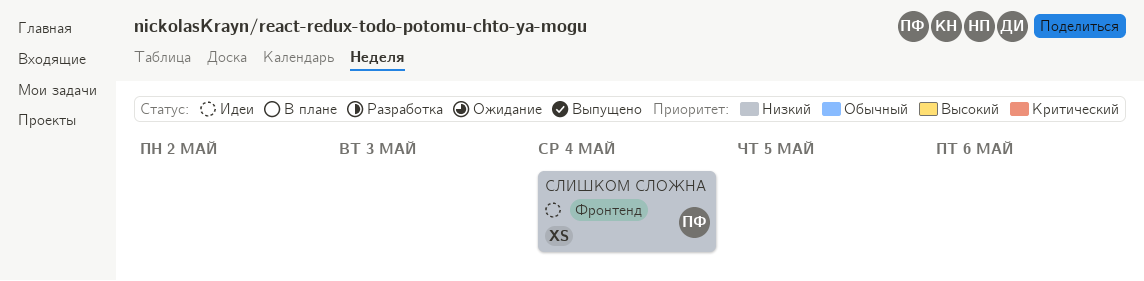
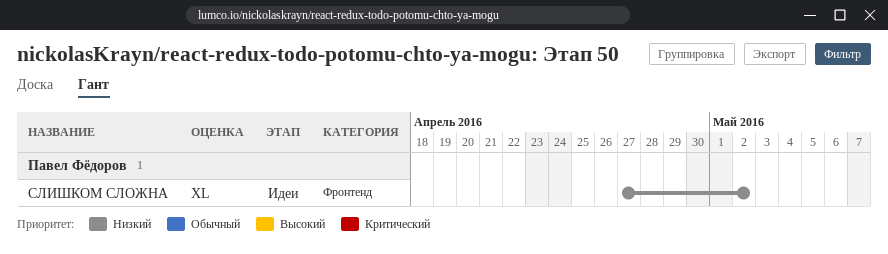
СЛИШКОМ СЛОЖНА, estimate: XS -> XL
СЛИШКОМ СЛОЖНА, due: May 4 -> May 2

